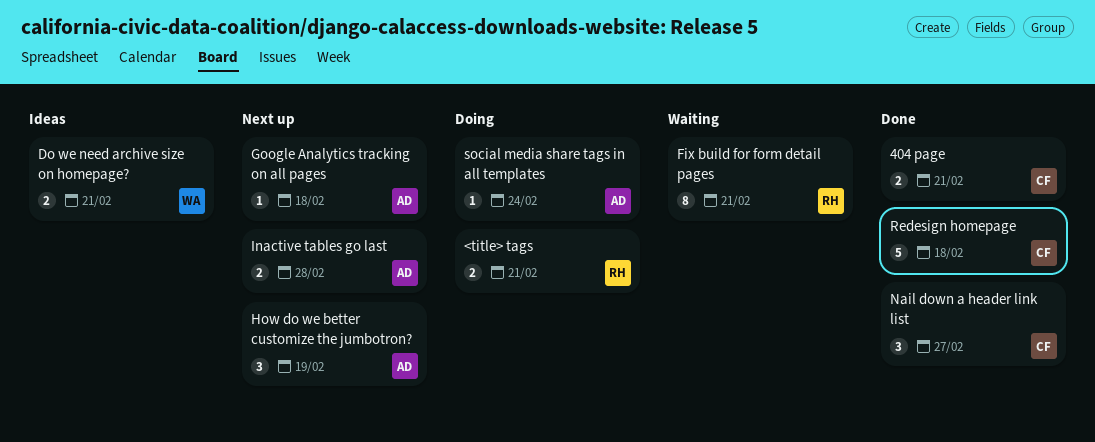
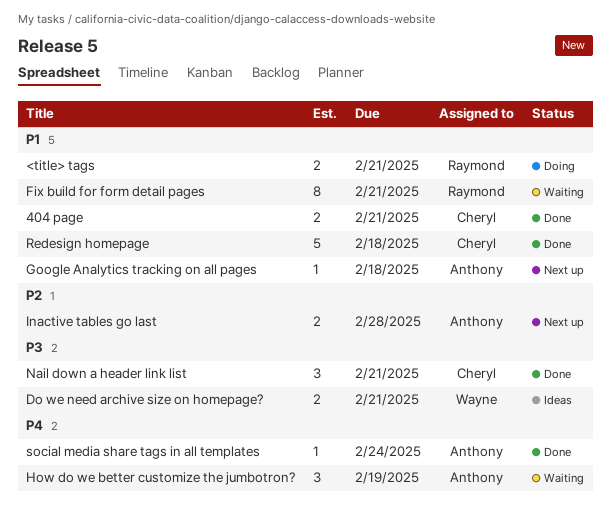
How do we better customize the jumbotron?, status: Next up -> Waiting
Nail down a header link list, due: Feb 27 -> Feb 21
social media share tags in all templates, status: Doing -> Done

